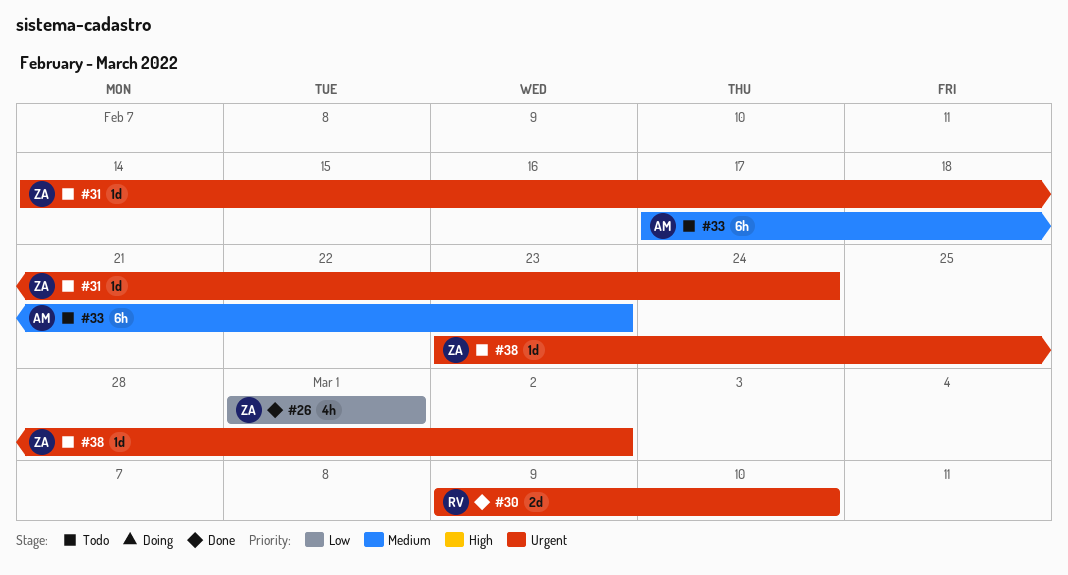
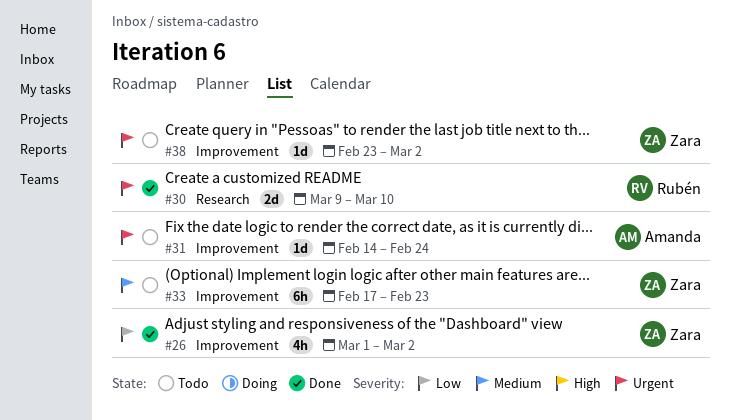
#26, due: Mar 1 -> Mar 2
#31, owner: Zara -> Amanda
#33, owner: Amanda -> Zara

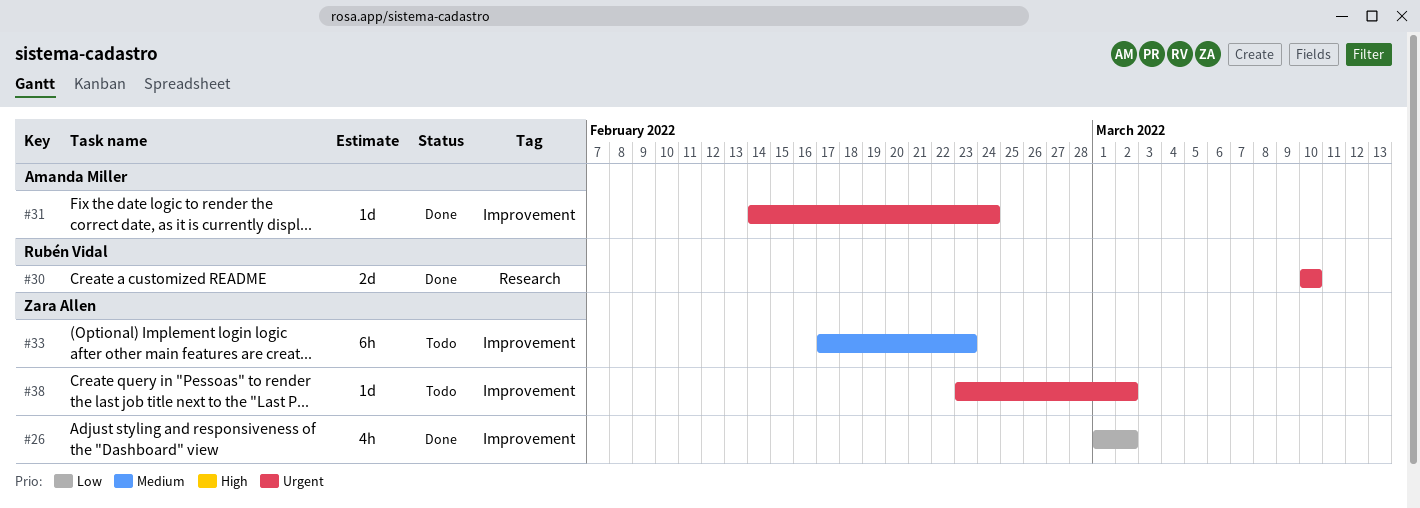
#30, start: Mar 9 -> Mar 10
#31, status: Todo -> Done

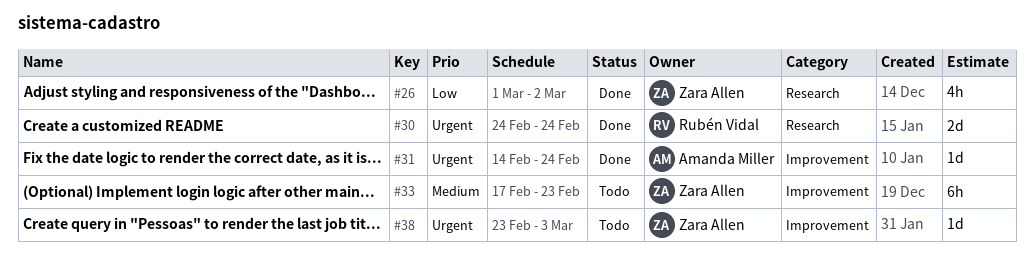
#26, label: Improvement -> Research
#30, start: Mar 10 -> Feb 24
#30, due: Mar 10 -> Feb 24
#38, due: Mar 2 -> Mar 3

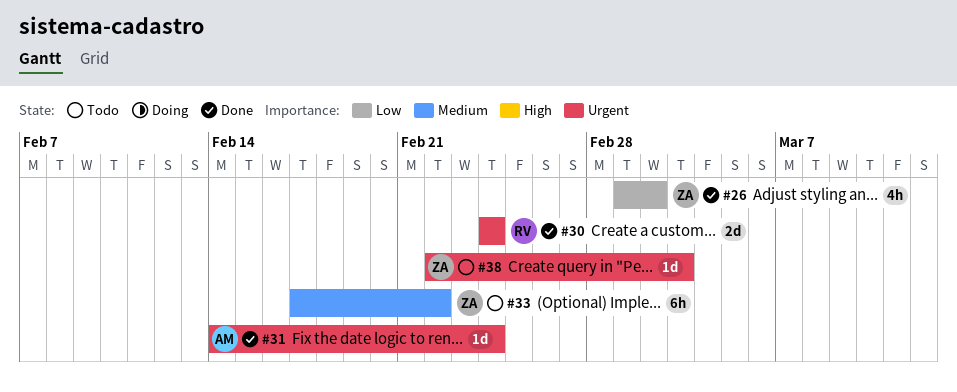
#33, due: Feb 23 -> Feb 22
#38, start: Feb 23 -> Feb 22

